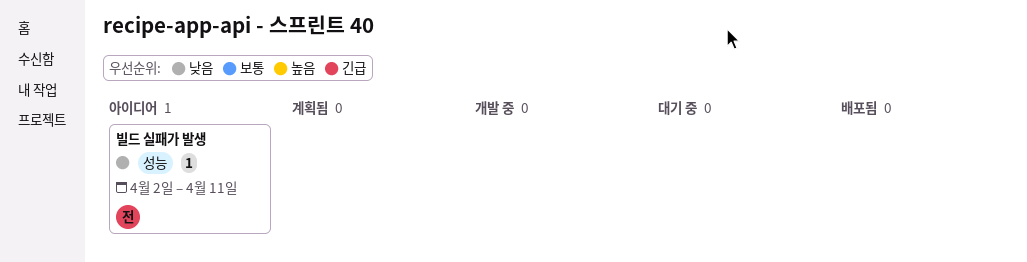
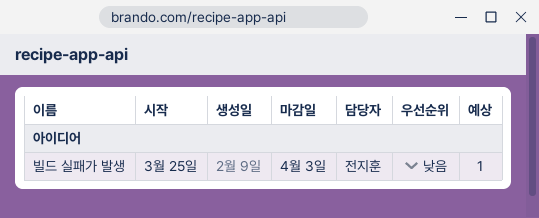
빌드 실패가 발생, start: Apr 2 -> Mar 25
빌드 실패가 발생, due: Apr 11 -> Apr 3

